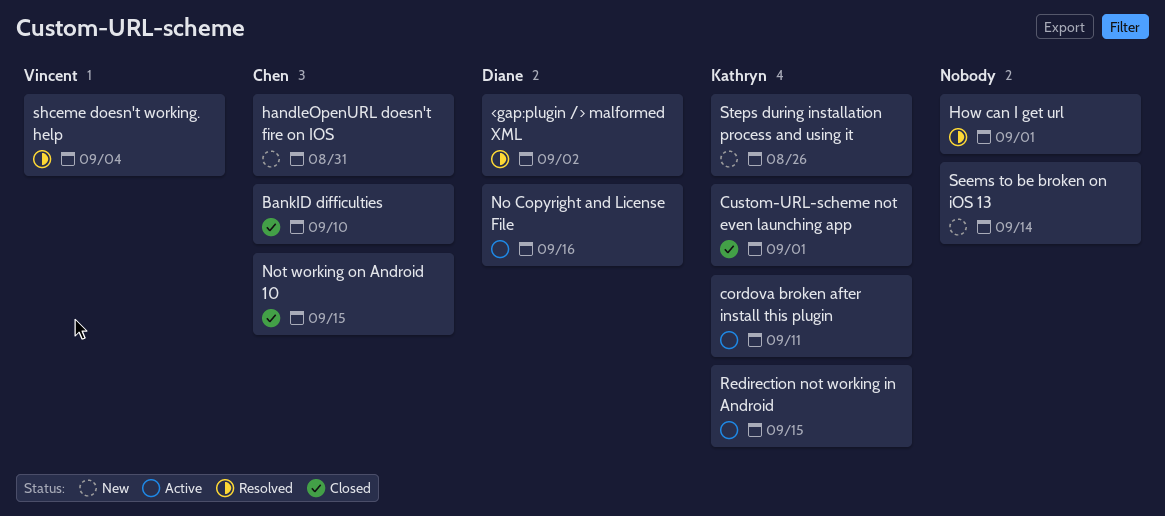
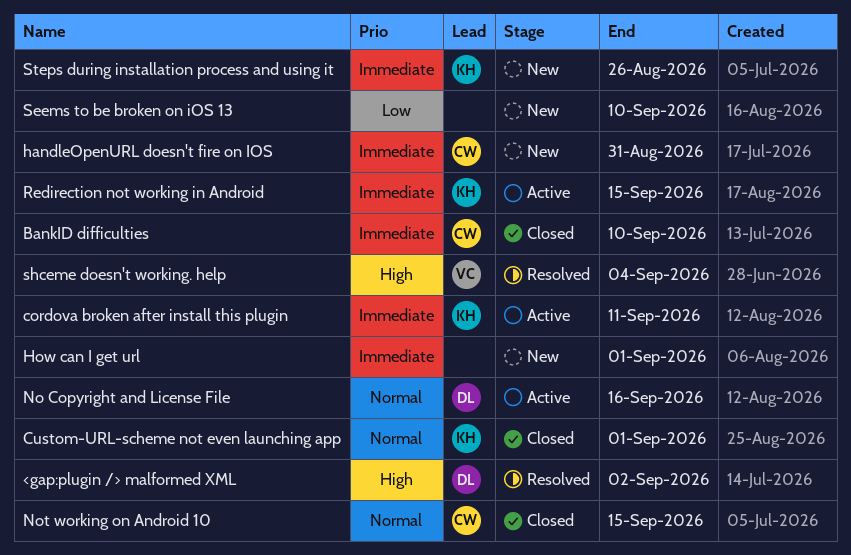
How can I get url, status: Resolved -> New
Seems to be broken on iOS 13, due: Sep 14 -> Sep 10

